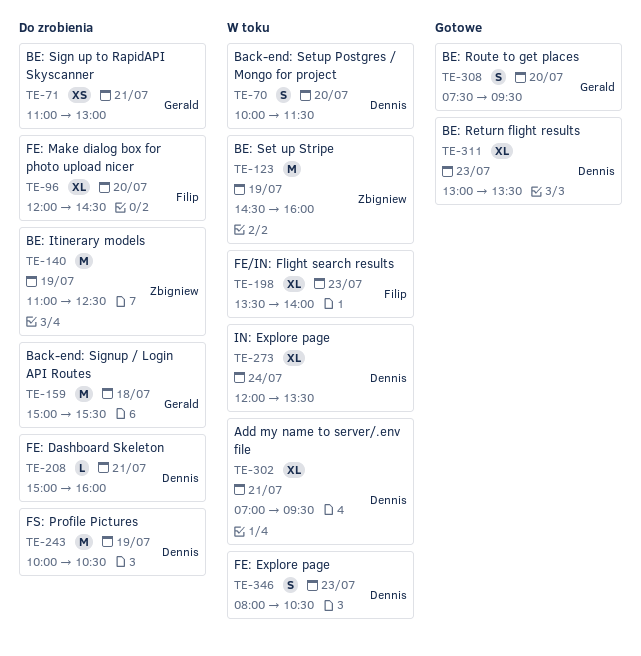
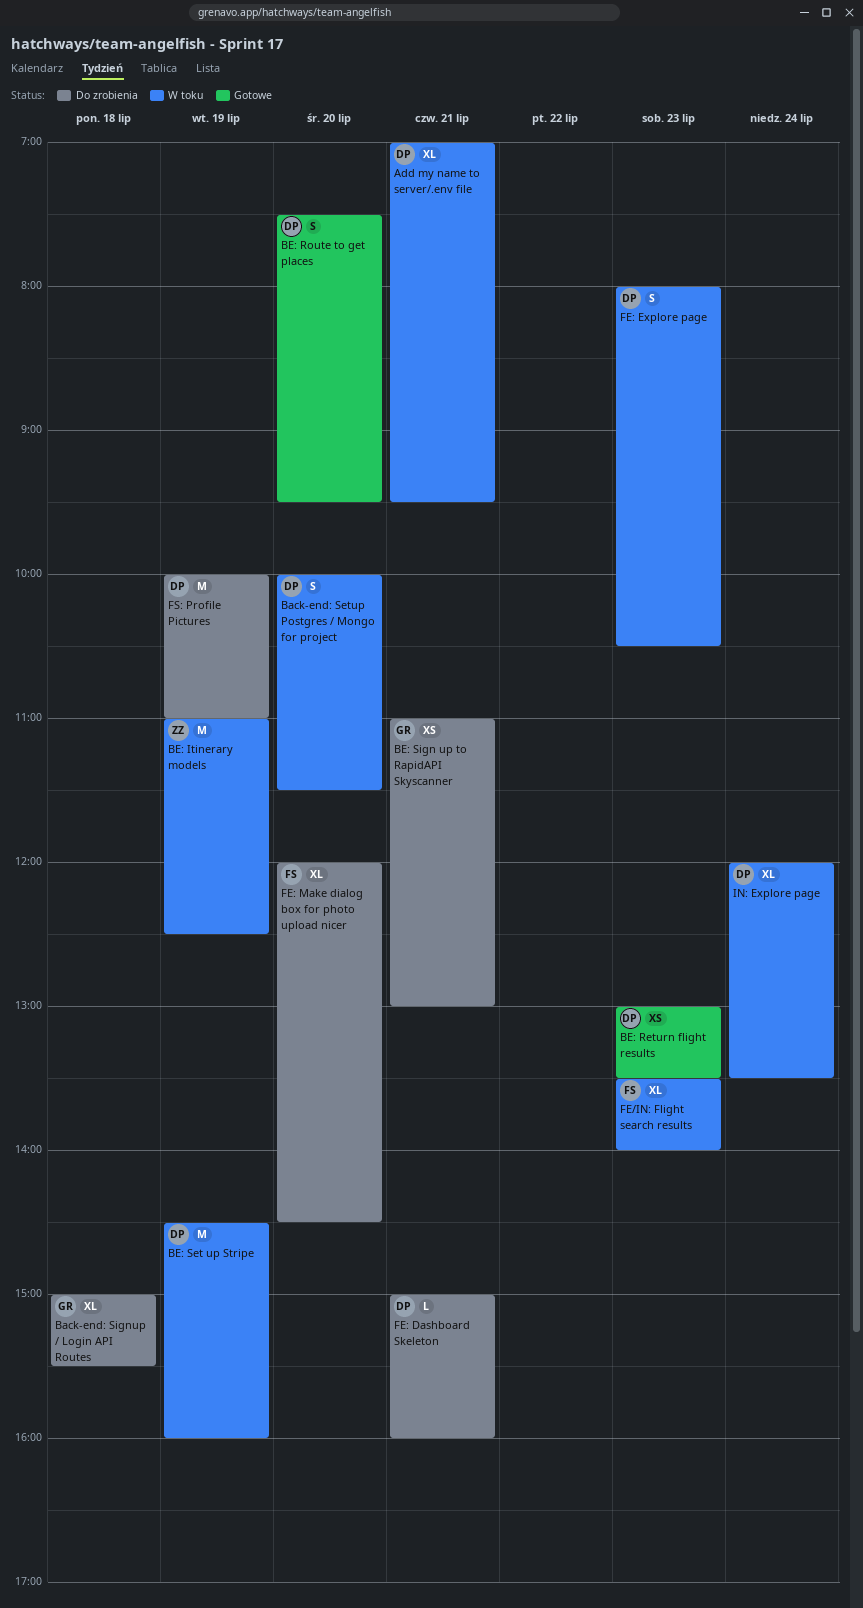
Back-end: Signup / Login API Routes, estimate: M -> XL
BE: Itinerary models, status: Do zrobienia -> W toku
BE: Return flight results, estimate: XL -> XS
BE: Route to get places, owner: Gerald -> Dennis
BE: Set up Stripe, owner: Zbigniew -> Dennis
FS: Profile Pictures, ends: 10:30 -> 11:00

